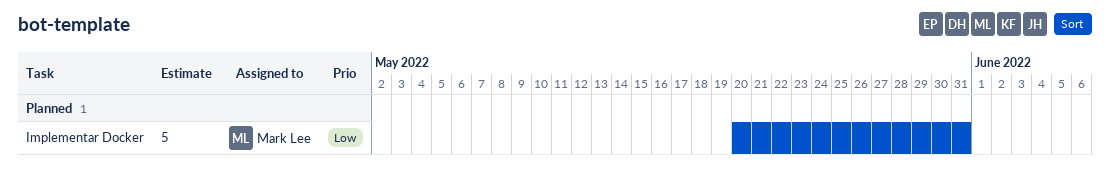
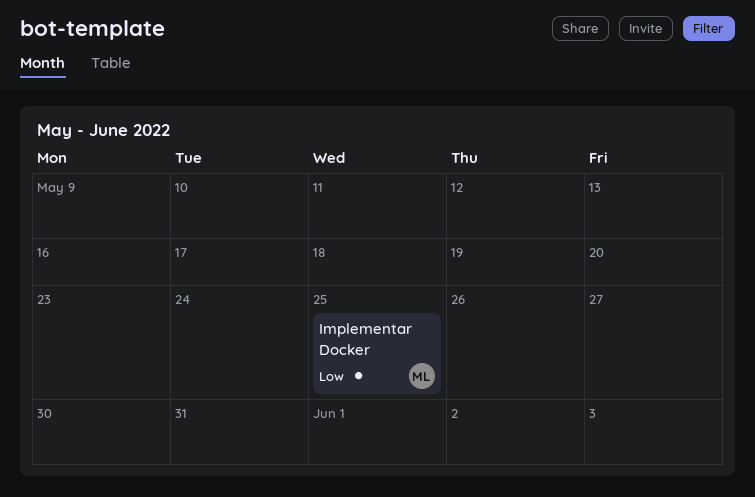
Implementar Docker, estimate: 5 -> 1
Implementar Docker, due: May 31 -> May 25

